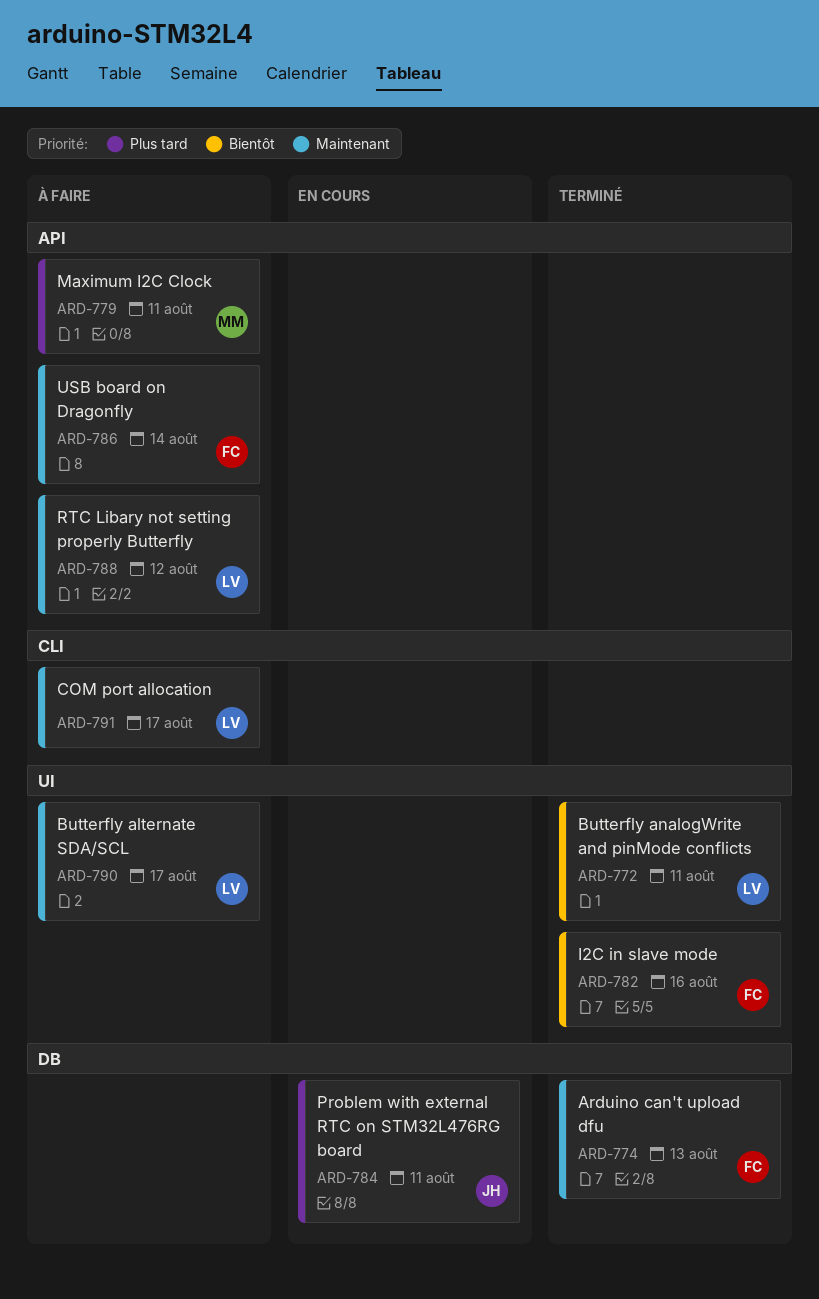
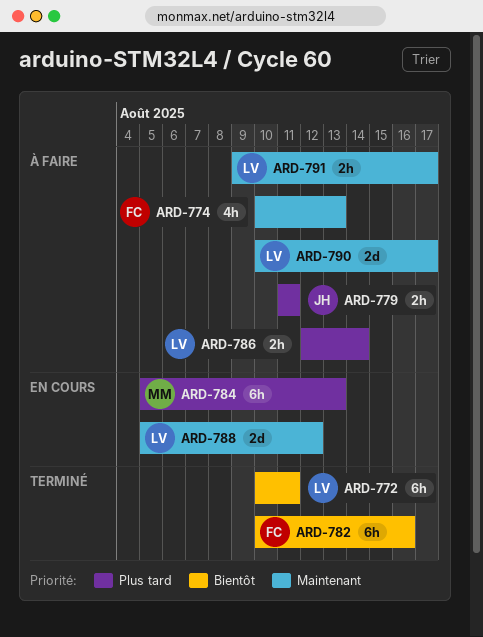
ARD-774, status: Terminé -> À faire
ARD-779, owner: MM -> JH
ARD-784, owner: JH -> MM
ARD-784, due: Aug 11 -> Aug 13
ARD-786, owner: FC -> LV
ARD-786, priority: Maintenant -> Plus tard
ARD-788, status: À faire -> En cours

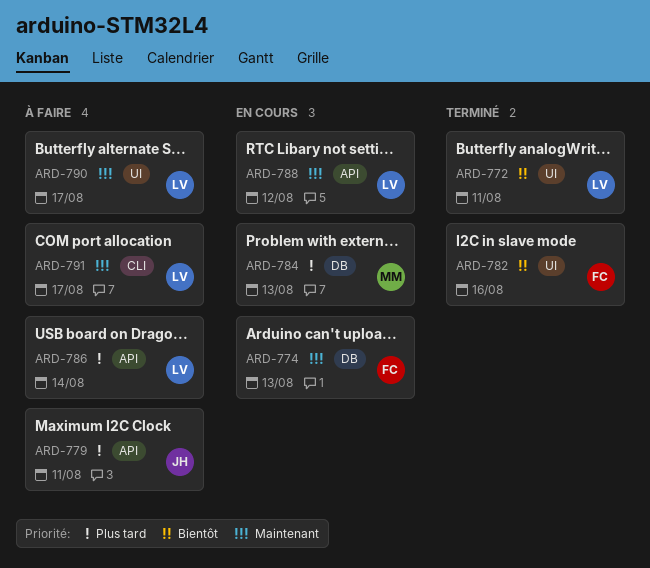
ARD-774, status: À faire -> En cours

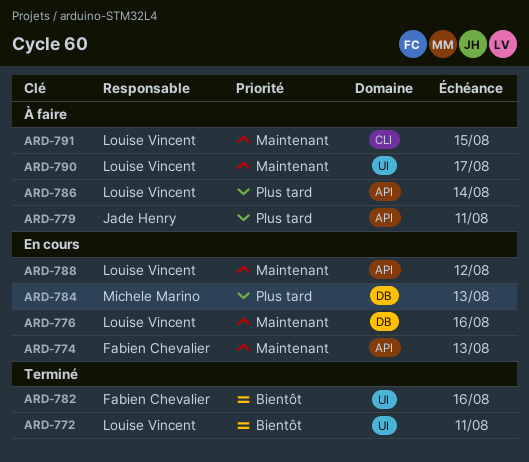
ARD-774, label: DB -> API
ARD-776: none -> present
ARD-791, due: Aug 17 -> Aug 15

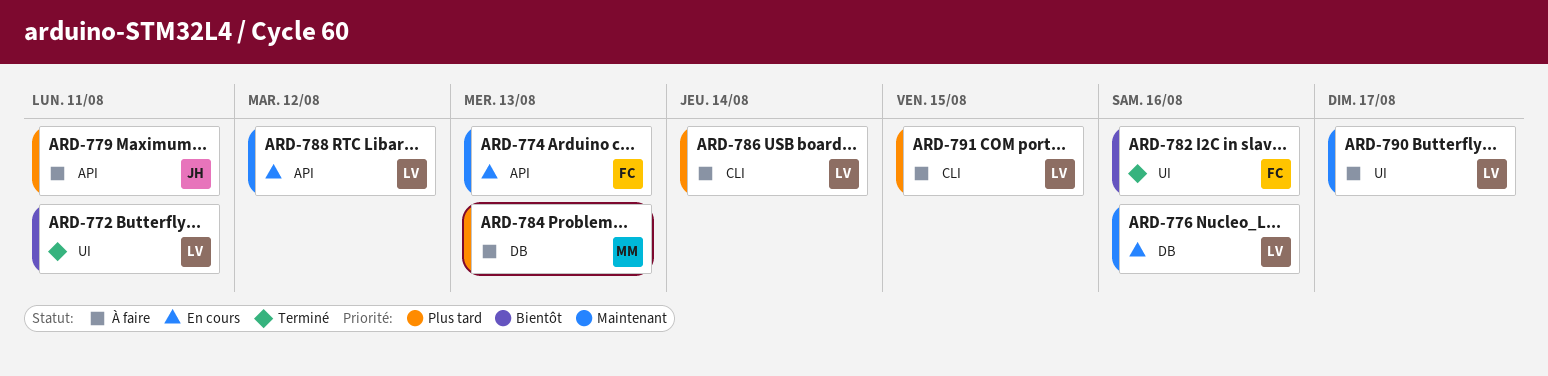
ARD-784, status: En cours -> À faire
ARD-786, label: API -> CLI
ARD-791, priority: Maintenant -> Plus tard

